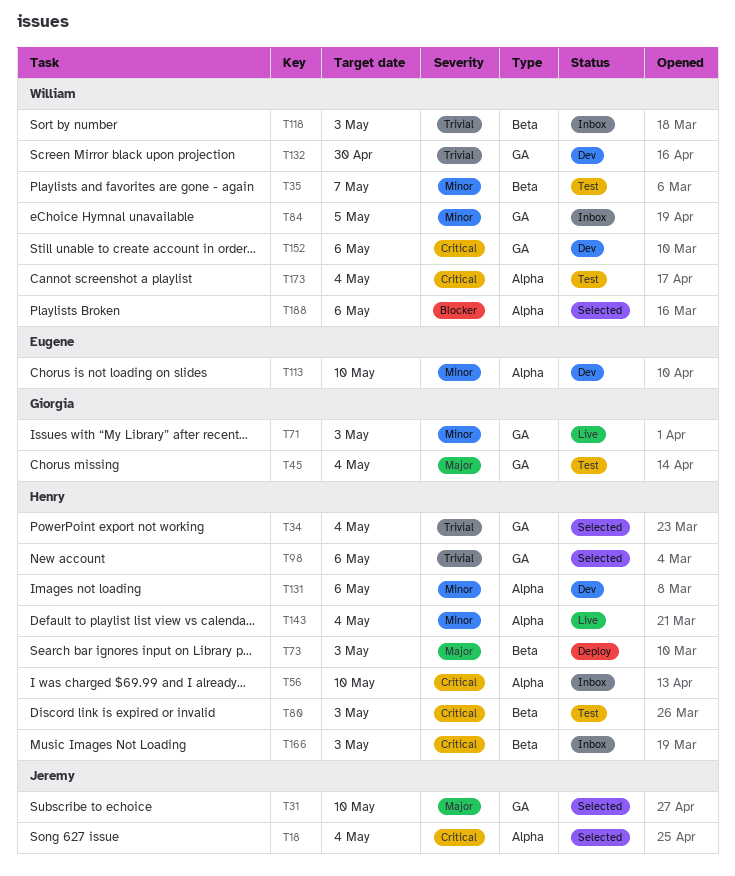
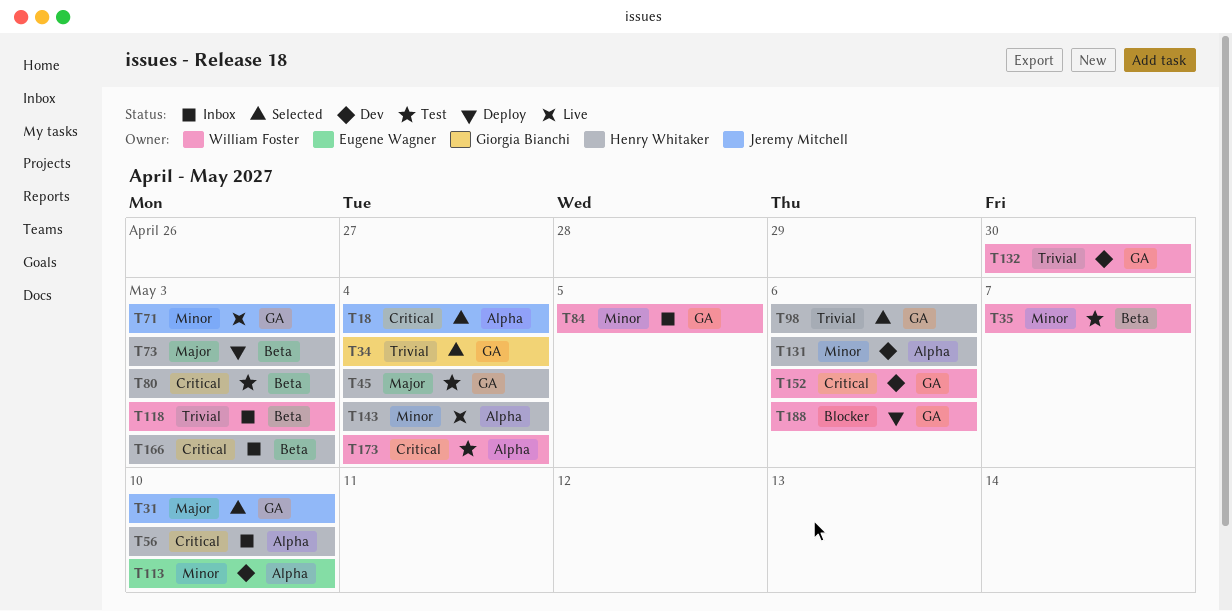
T34, owner: Henry Whitaker -> Giorgia Bianchi
T45, owner: Giorgia Bianchi -> Henry Whitaker
T71, owner: Giorgia Bianchi -> Jeremy Mitchell
T188, status: Selected -> Deploy
T188, label: Alpha -> GA

